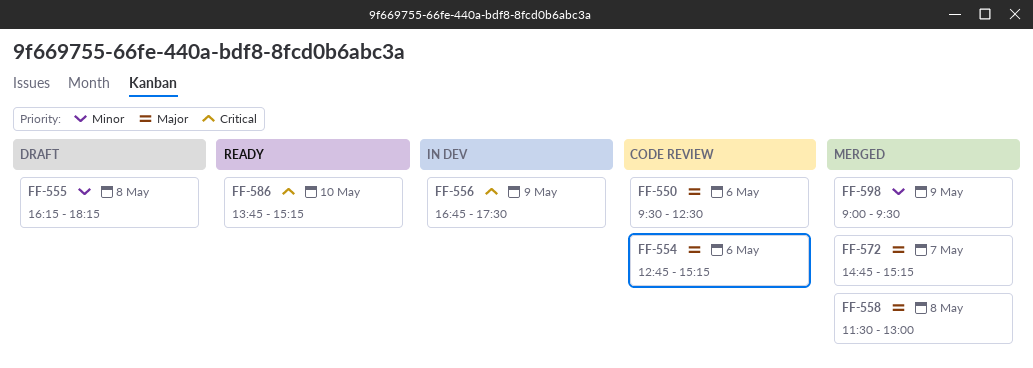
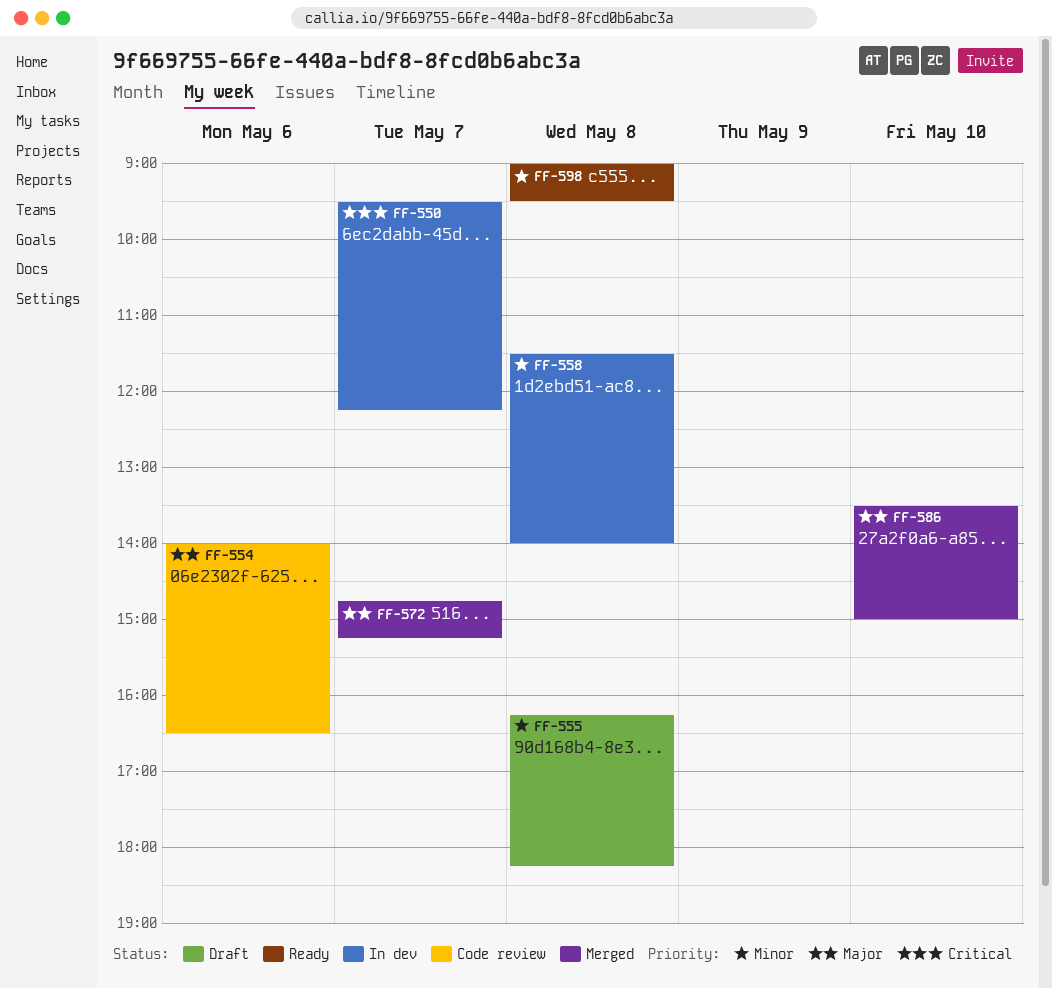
FF-550, status: Code review -> In dev
FF-550, priority: Major -> Critical
FF-550, day: May 6 -> May 7
FF-550, ends: 12:30 -> 12:15
FF-554, begins: 12:45 -> 14:00
FF-554, ends: 15:15 -> 16:30
FF-556: present -> none
FF-558, status: Merged -> In dev
FF-558, priority: Major -> Minor
FF-558, ends: 13:00 -> 14:00
FF-586, status: Ready -> Merged
FF-586, priority: Critical -> Major
FF-586, begins: 13:45 -> 13:30
FF-586, ends: 15:15 -> 15:00
FF-598, status: Merged -> Ready
FF-598, day: May 9 -> May 8

